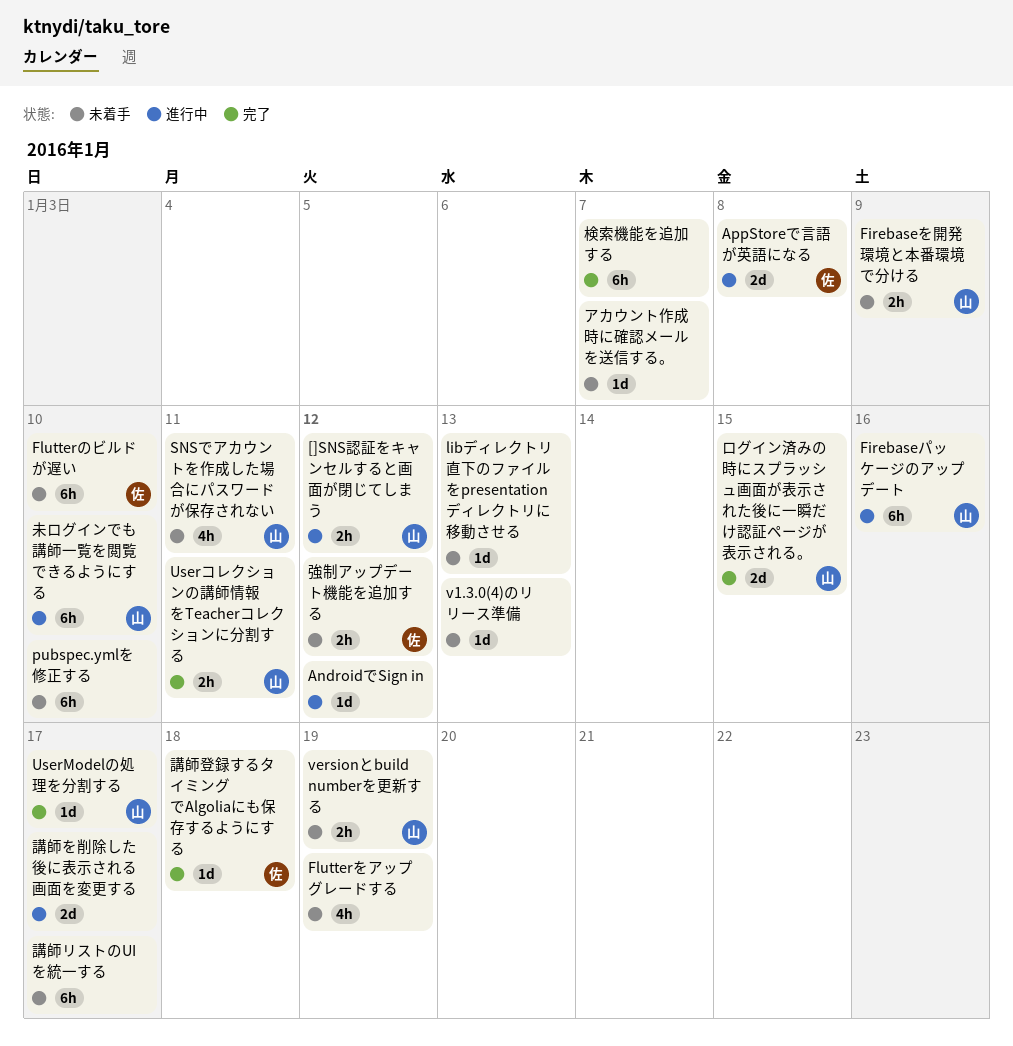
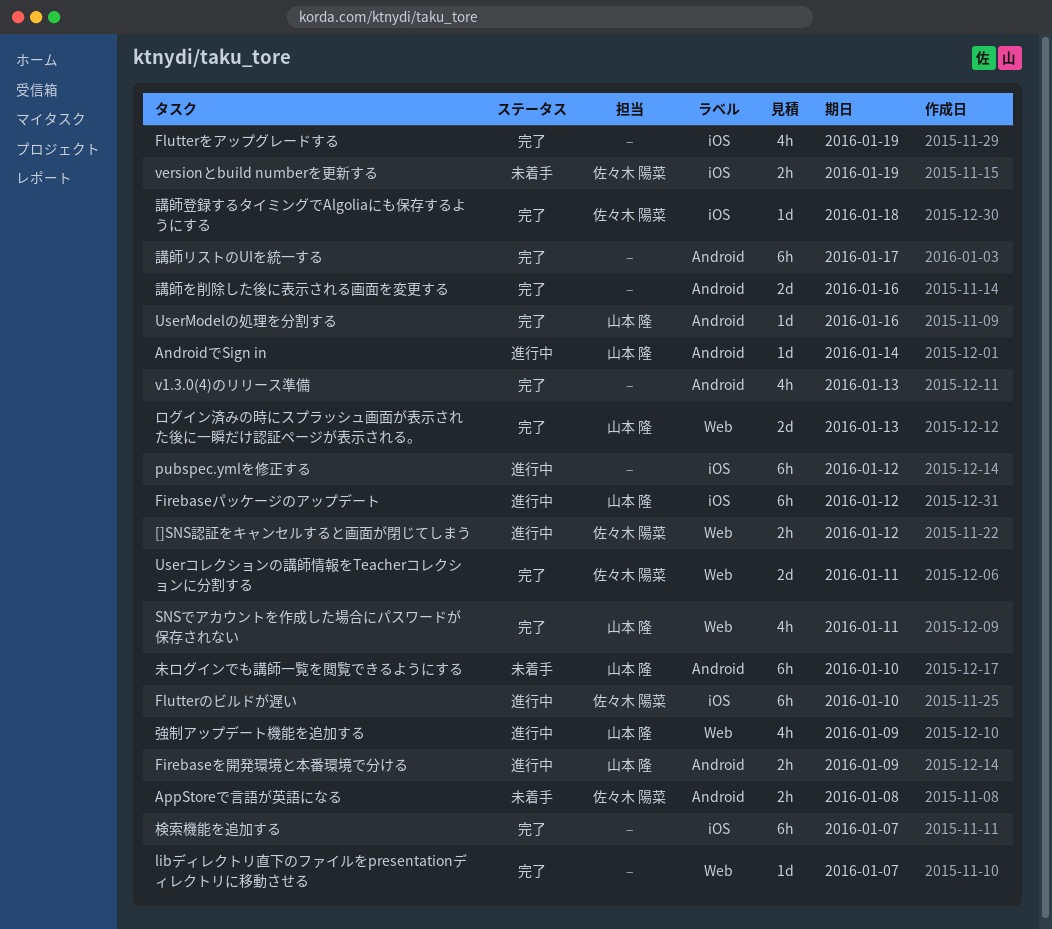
[]SNS認証をキャンセルすると画面が閉じてしまう, owner: 山本 隆 -> 佐々木 陽菜
AndroidでSign in, owner: none -> 山本 隆
AndroidでSign in, due: Jan 12 -> Jan 14
AppStoreで言語が英語になる, status: 進行中 -> 未着手
AppStoreで言語が英語になる, estimate: 2d -> 2h
Firebaseを開発環境と本番環境で分ける, status: 未着手 -> 進行中
Firebaseパッケージのアップデート, due: Jan 16 -> Jan 12
Flutterのビルドが遅い, status: 未着手 -> 進行中
Flutterをアップグレードする, status: 未着手 -> 完了
libディレクトリ直下のファイルをpresentationディレクトリに移動させる, status: 未着手 -> 完了
libディレクトリ直下のファイルをpresentationディレクトリに移動させる, due: Jan 13 -> Jan 7
pubspec.ymlを修正する, status: 未着手 -> 進行中
pubspec.ymlを修正する, due: Jan 10 -> Jan 12
SNSでアカウントを作成した場合にパスワードが保存されない, status: 未着手 -> 完了
UserModelの処理を分割する, due: Jan 17 -> Jan 16
Userコレクションの講師情報をTeacherコレクションに分割する, owner: 山本 隆 -> 佐々木 陽菜
Userコレクションの講師情報をTeacherコレクションに分割する, estimate: 2h -> 2d
v1.3.0(4)のリリース準備, status: 未着手 -> 完了
v1.3.0(4)のリリース準備, estimate: 1d -> 4h
versionとbuild numberを更新する, owner: 山本 隆 -> 佐々木 陽菜
アカウント作成時に確認メールを送信する。: present -> none
ログイン済みの時にスプラッシュ画面が表示された後に一瞬だけ認証ページが表示される。, due: Jan 15 -> Jan 13
強制アップデート機能を追加する, status: 未着手 -> 進行中
強制アップデート機能を追加する, owner: 佐々木 陽菜 -> 山本 隆
強制アップデート機能を追加する, estimate: 2h -> 4h
強制アップデート機能を追加する, due: Jan 12 -> Jan 9
未ログインでも講師一覧を閲覧できるようにする, status: 進行中 -> 未着手
講師を削除した後に表示される画面を変更する, status: 進行中 -> 完了
講師を削除した後に表示される画面を変更する, due: Jan 17 -> Jan 16
講師リストのUIを統一する, status: 未着手 -> 完了

